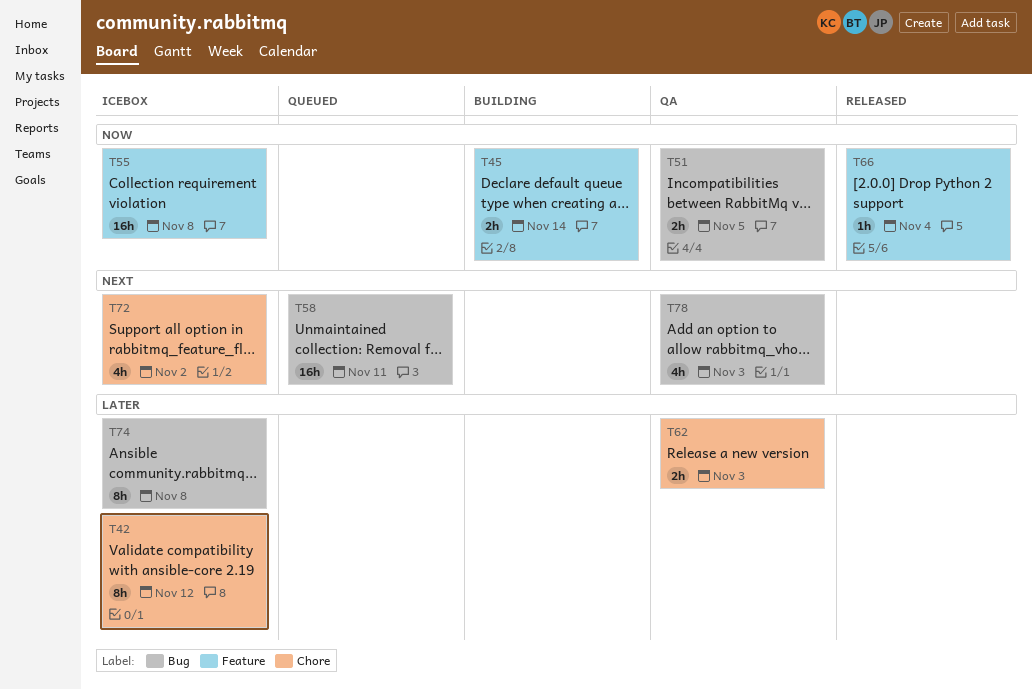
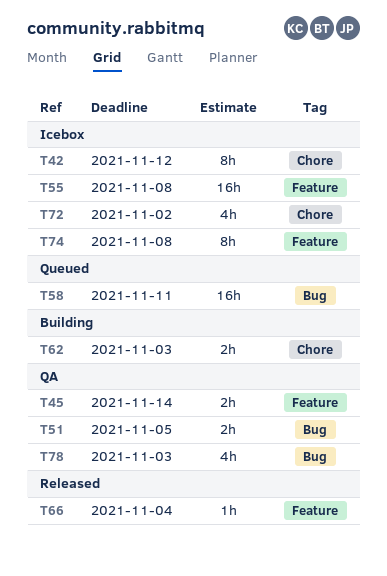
T45, status: Building -> QA
T62, status: QA -> Building
T74, label: Bug -> Feature

